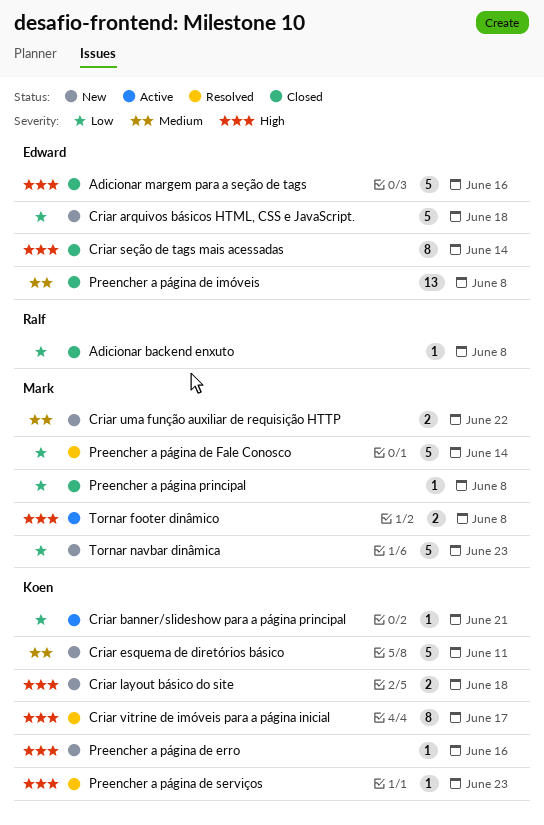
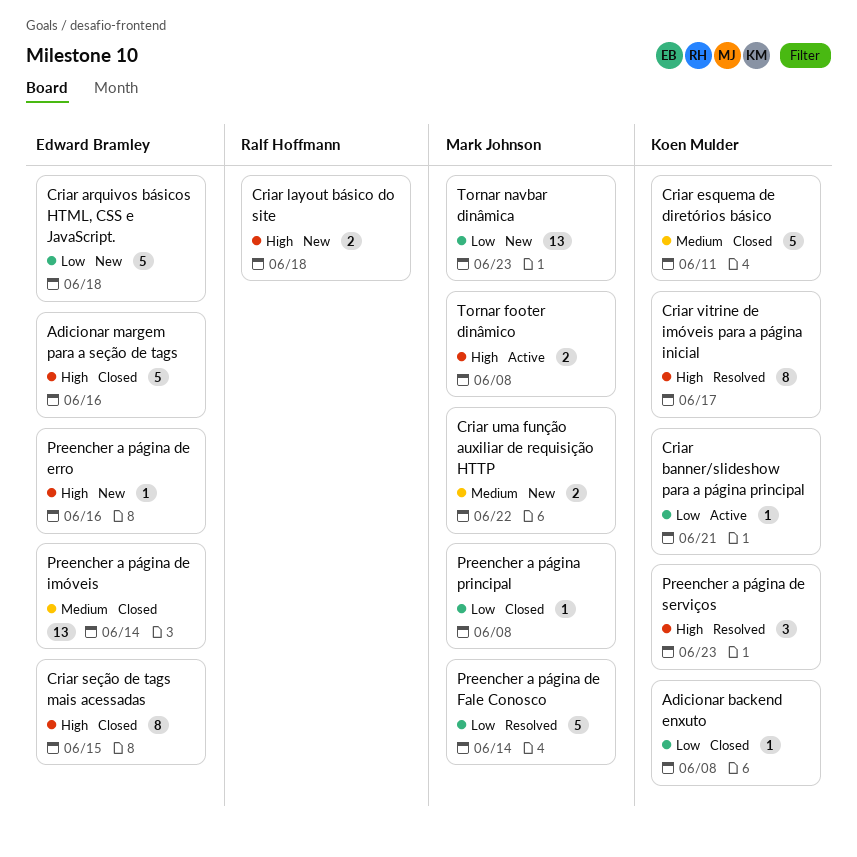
Adicionar backend enxuto, owner: Ralf Hoffmann -> Koen Mulder
Criar esquema de diretórios básico, status: New -> Closed
Criar layout básico do site, owner: Koen Mulder -> Ralf Hoffmann
Criar seção de tags mais acessadas, due: Jun 14 -> Jun 15
Preencher a página de erro, owner: Koen Mulder -> Edward Bramley
Preencher a página de imóveis, due: Jun 8 -> Jun 14
Preencher a página de serviços, estimate: 1 -> 3
Tornar navbar dinâmica, estimate: 5 -> 13

